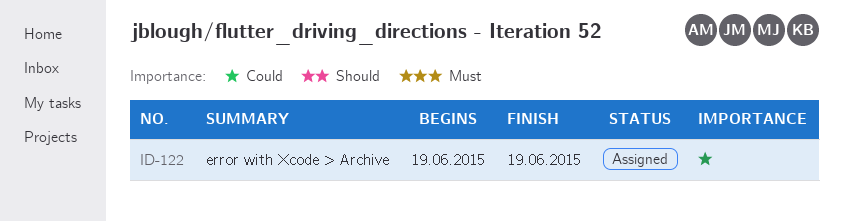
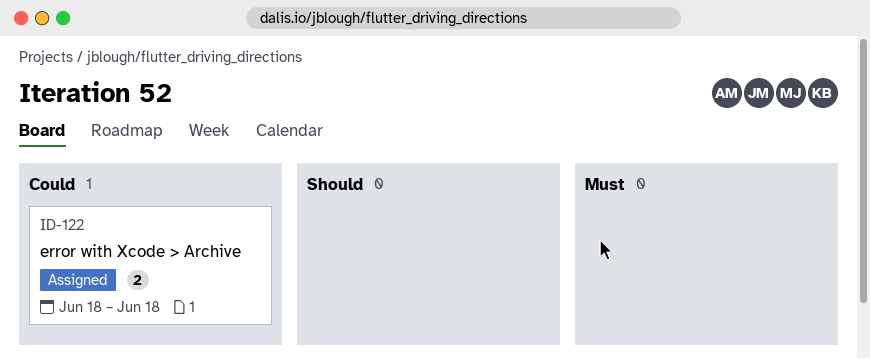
ID-122, start: Jun 19 -> Jun 18
ID-122, due: Jun 19 -> Jun 18

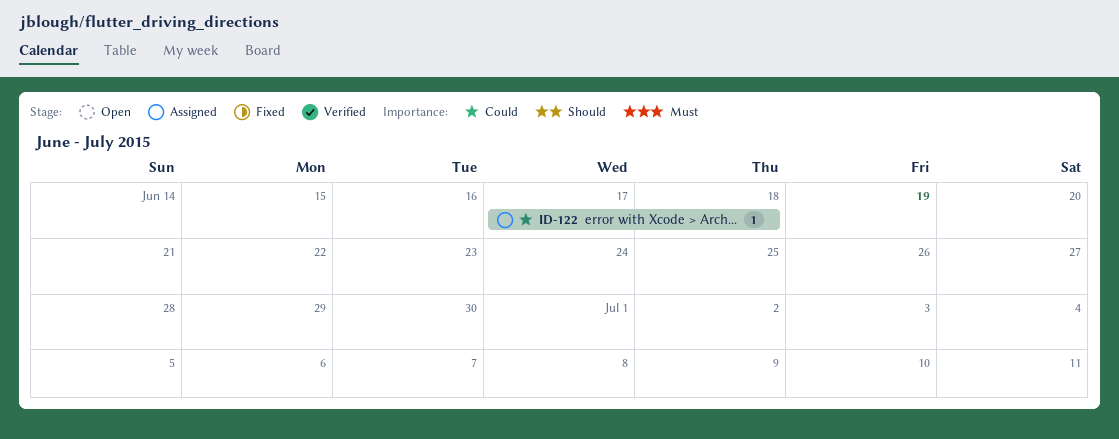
ID-122, estimate: 2 -> 1
ID-122, start: Jun 18 -> Jun 17

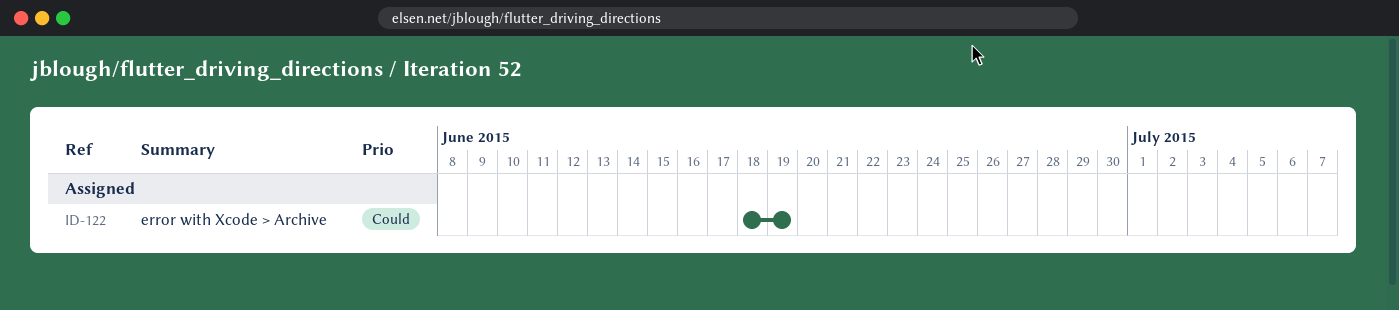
ID-122, start: Jun 17 -> Jun 18
ID-122, due: Jun 18 -> Jun 19

